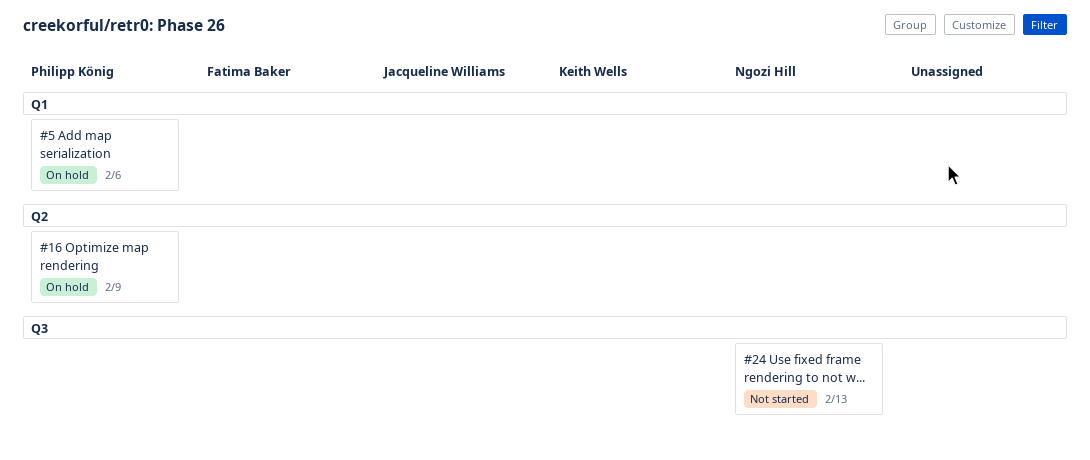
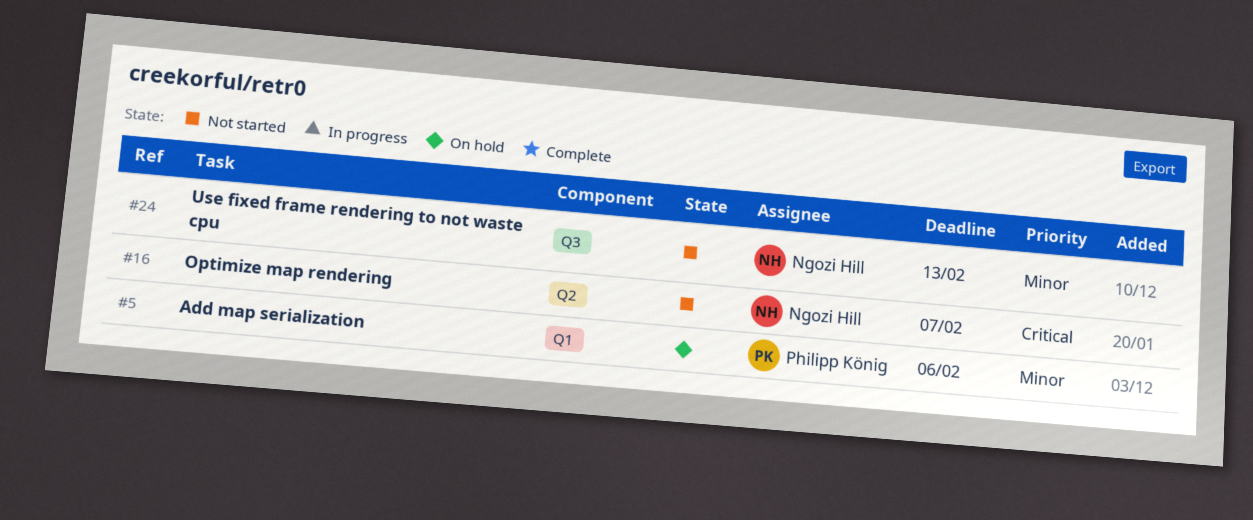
#16, status: On hold -> Not started
#16, owner: Philipp König -> Ngozi Hill
#16, due: Feb 9 -> Feb 7

